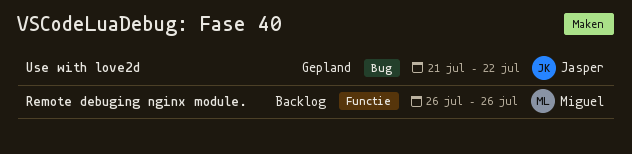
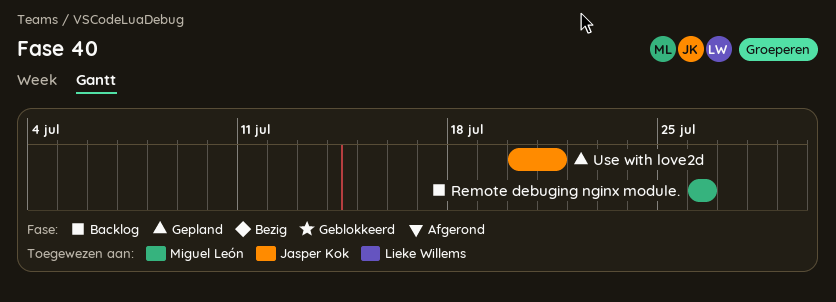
Use with love2d, start: Jul 21 -> Jul 20
Use with love2d, due: Jul 22 -> Jul 21

